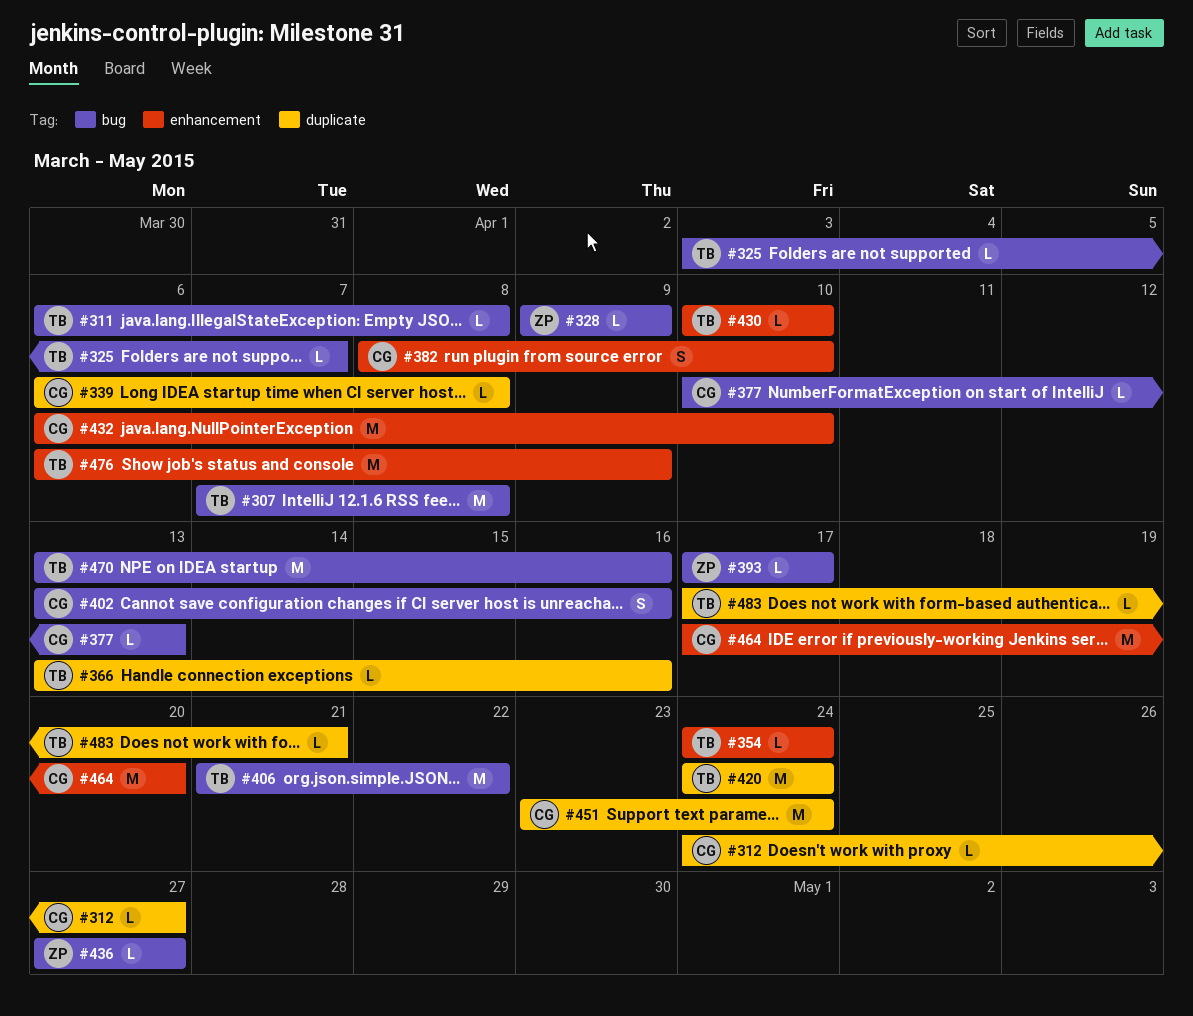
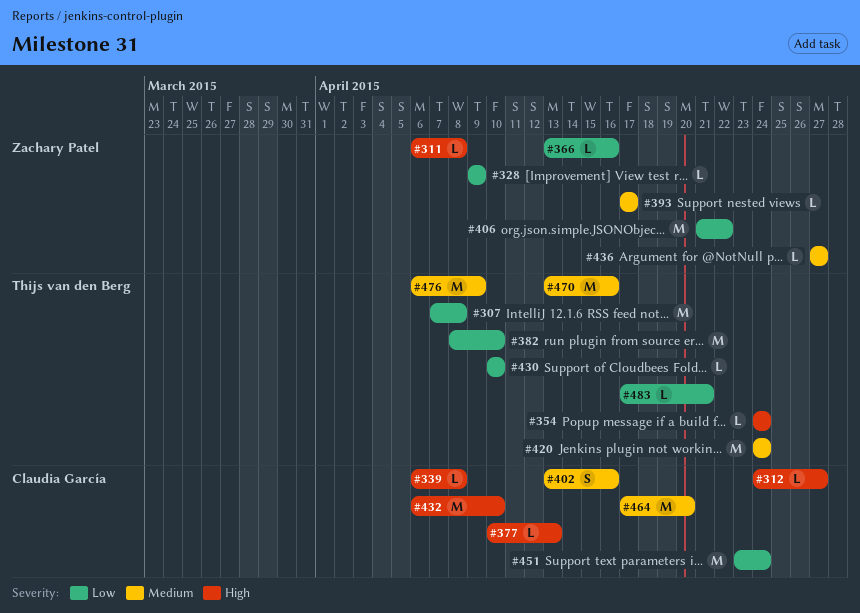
#311, owner: Thijs van den Berg -> Zachary Patel
#325: present -> none
#366, owner: Thijs van den Berg -> Zachary Patel
#382, owner: Claudia García -> Thijs van den Berg
#382, estimate: S -> M
#406, owner: Thijs van den Berg -> Zachary Patel

